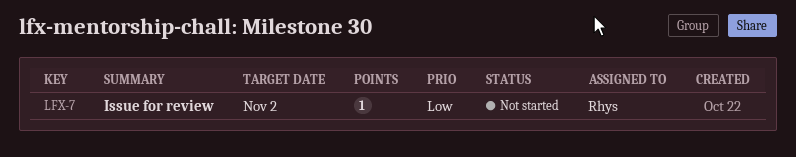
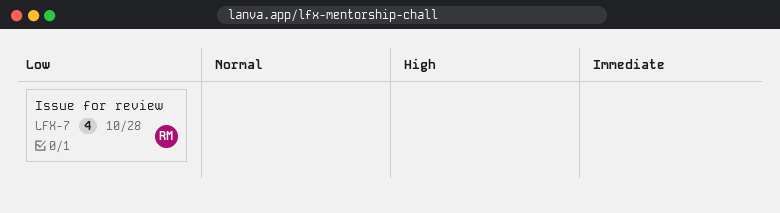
LFX-7, estimate: 1 -> 4
LFX-7, due: Nov 2 -> Oct 28

